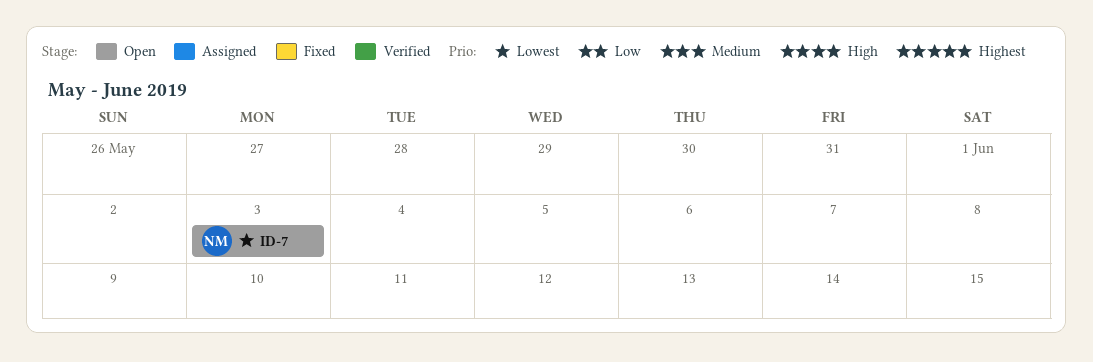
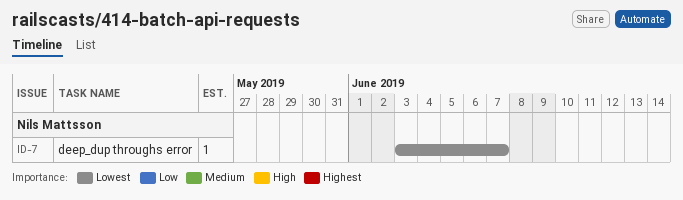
ID-7, due: Jun 3 -> Jun 7

